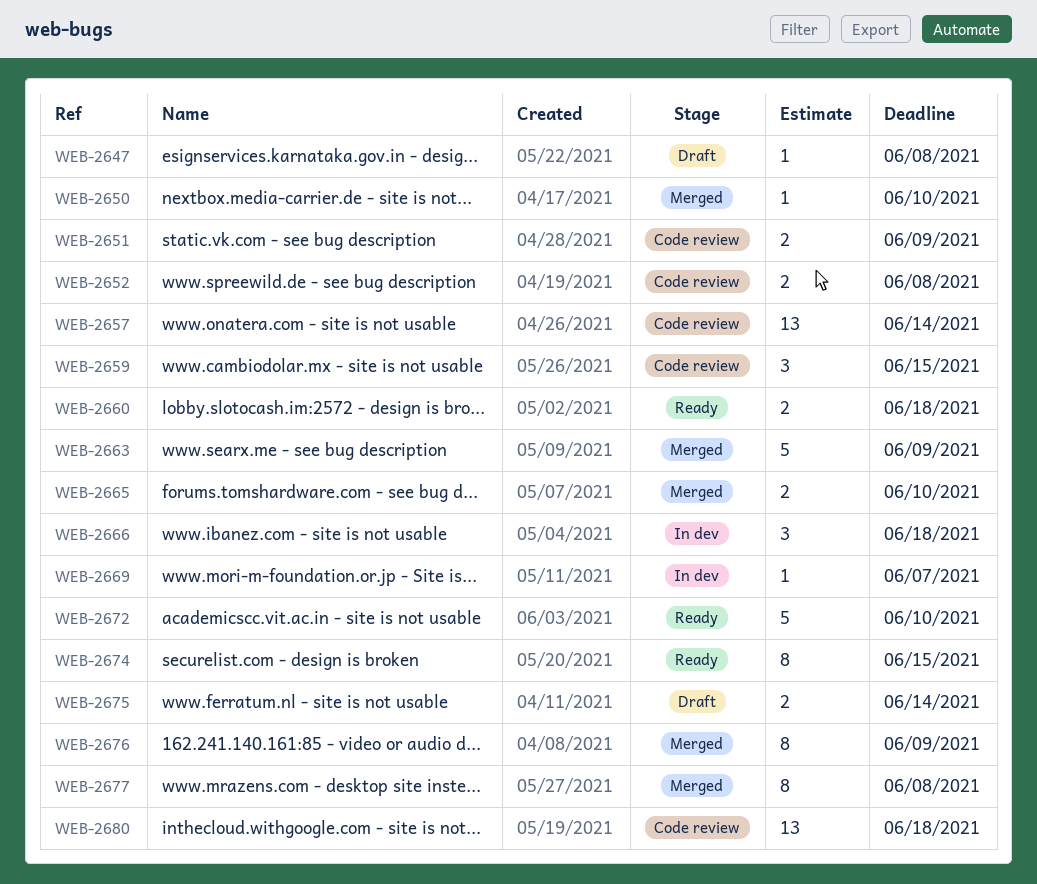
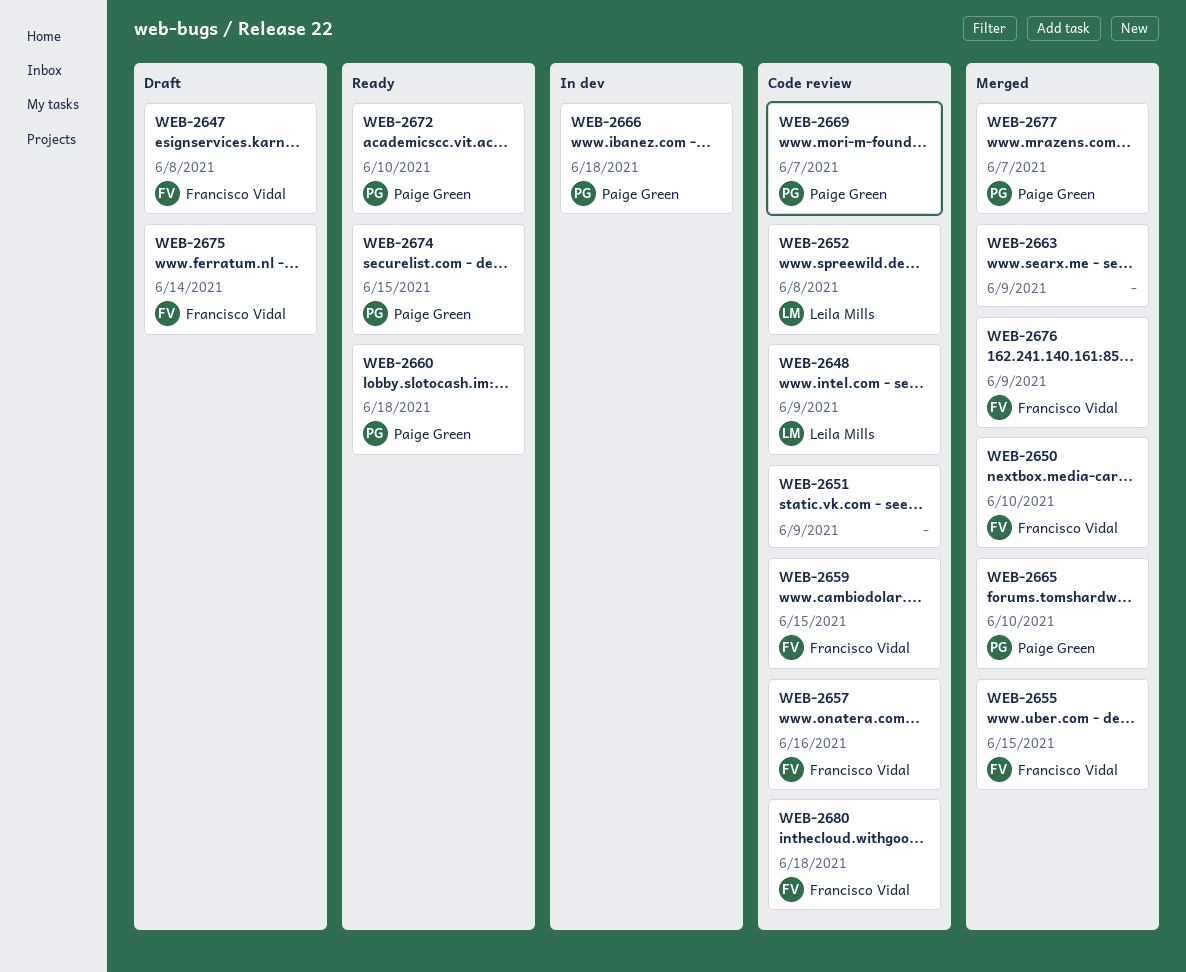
WEB-2648: none -> present
WEB-2655: none -> present
WEB-2657, due: Jun 14 -> Jun 16
WEB-2669, status: In dev -> Code review
WEB-2677, due: Jun 8 -> Jun 7

